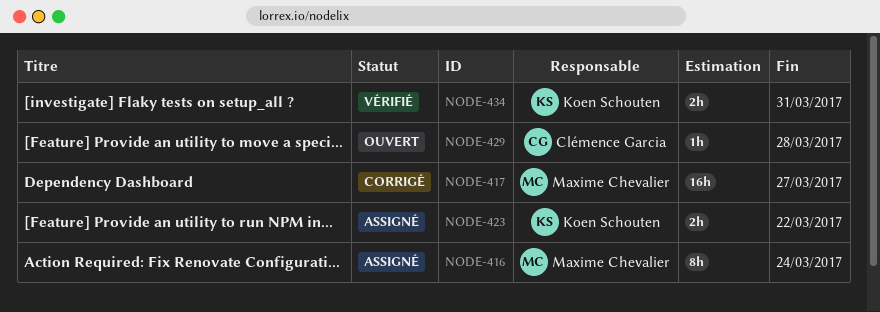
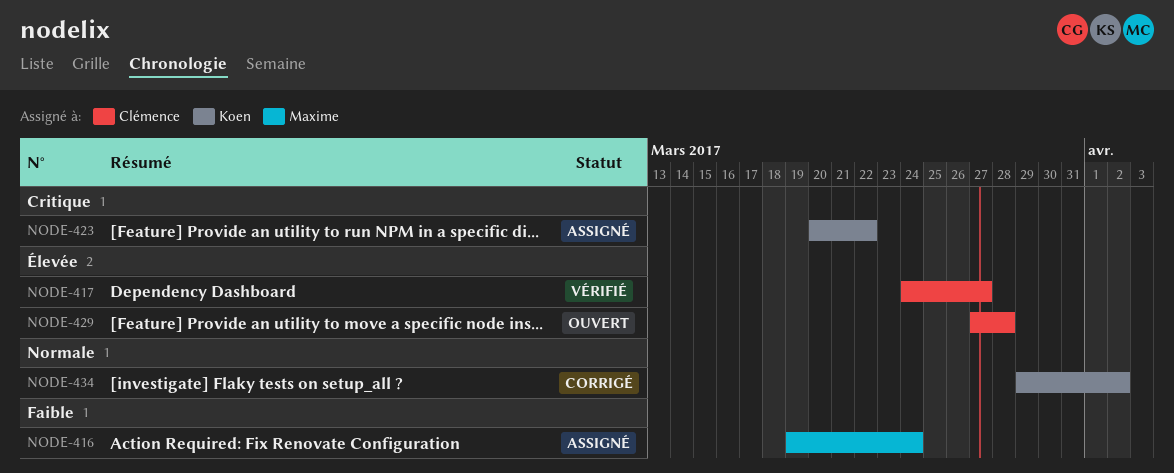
NODE-417, status: Corrigé -> Vérifié
NODE-417, owner: Maxime Chevalier -> Clémence Garcia
NODE-434, status: Vérifié -> Corrigé
NODE-434, due: Mar 31 -> Apr 2

